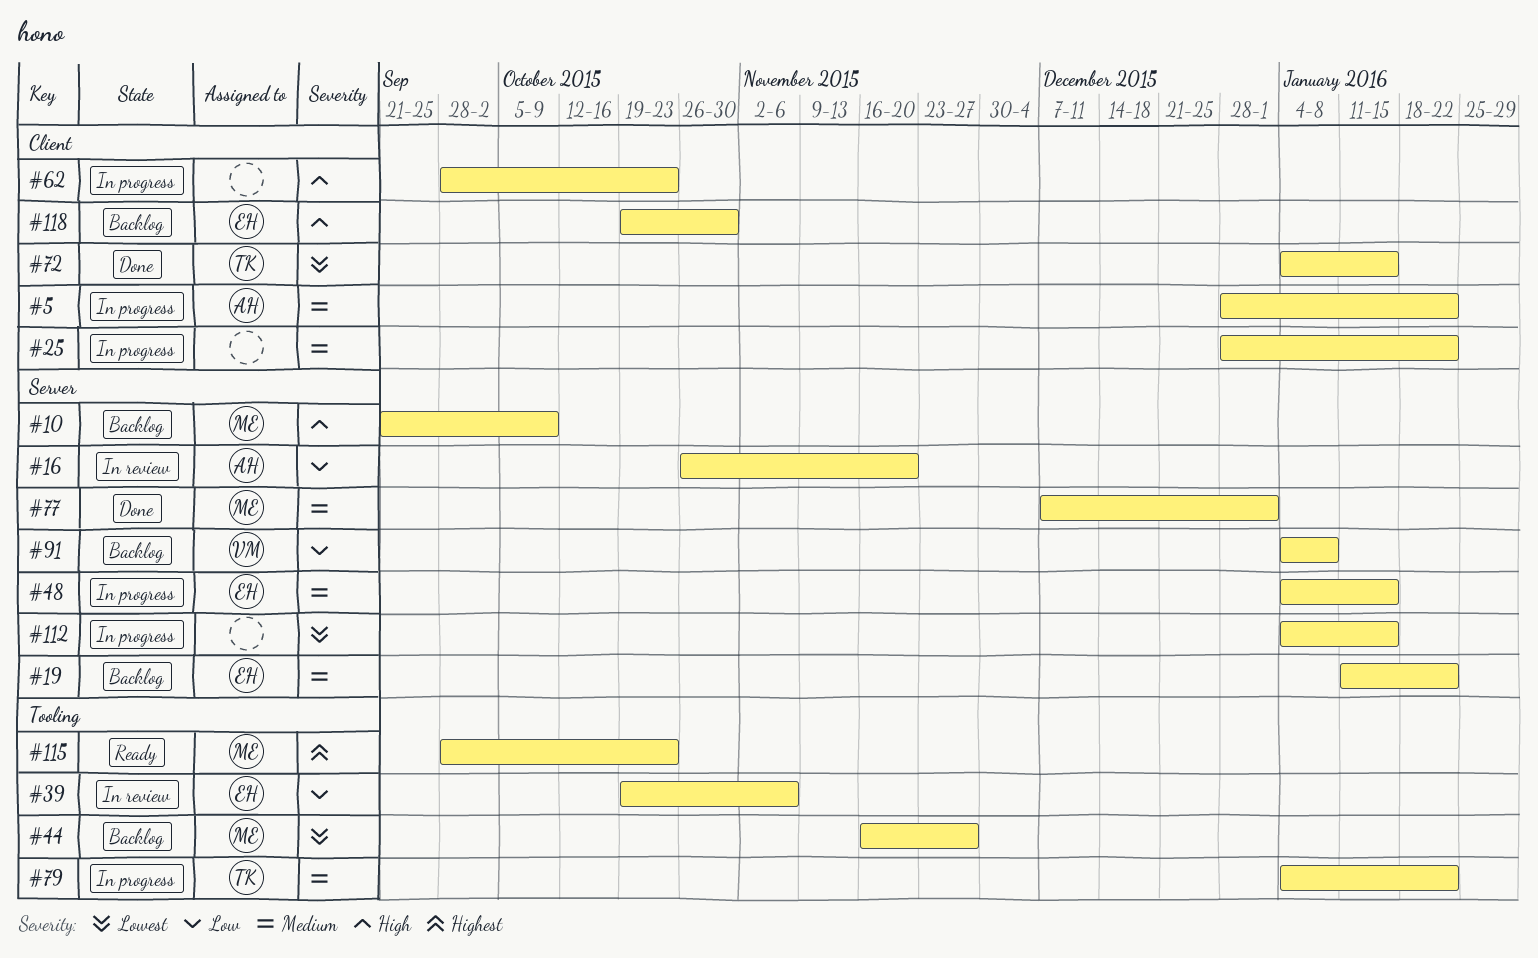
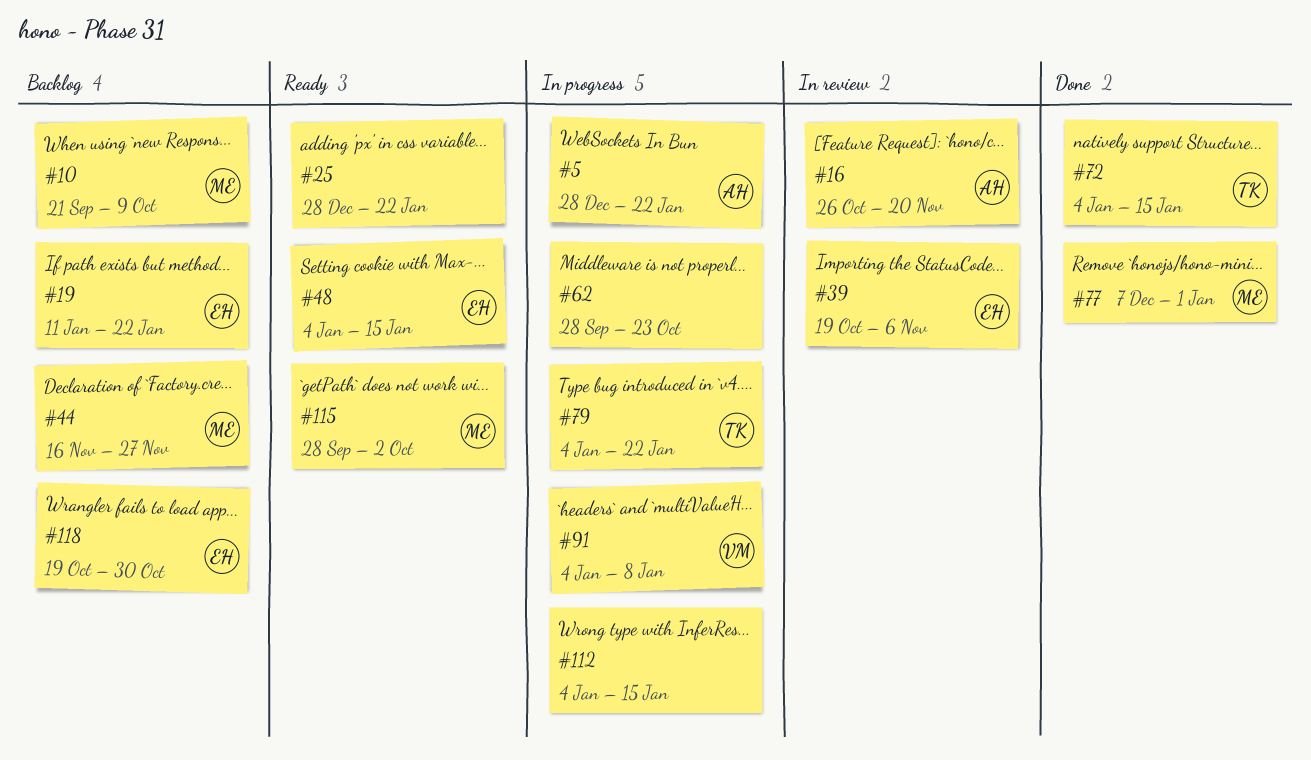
#25, status: In progress -> Ready
#48, status: In progress -> Ready
#91, status: Backlog -> In progress
#115, due: Oct 23 -> Oct 2

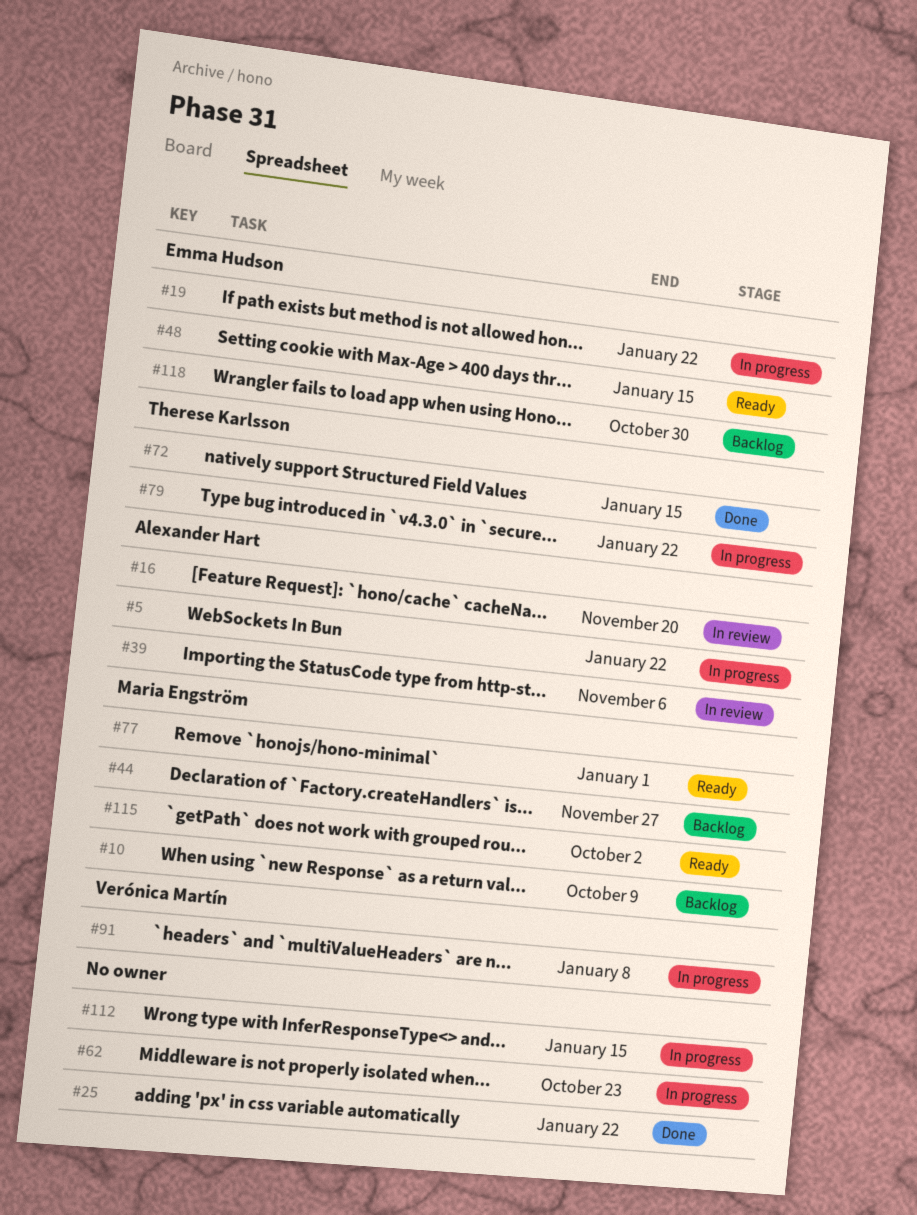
#19, status: Backlog -> In progress
#25, status: Ready -> Done
#39, owner: Emma Hudson -> Alexander Hart
#77, status: Done -> Ready

